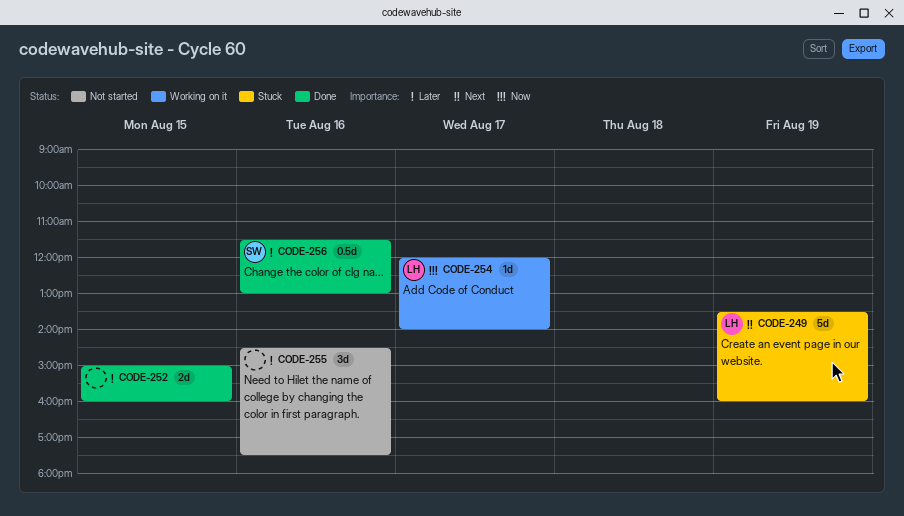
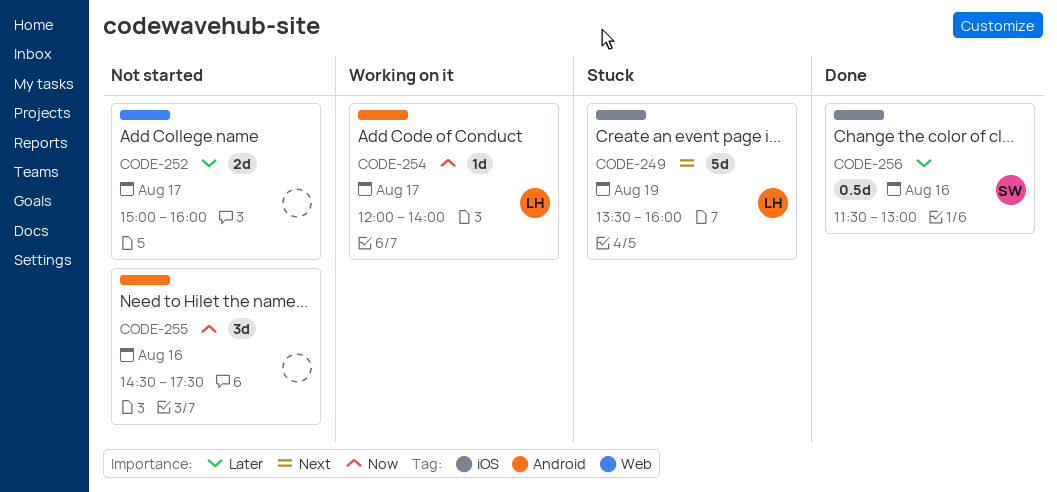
CODE-252, status: Done -> Not started
CODE-252, day: Aug 15 -> Aug 17
CODE-255, priority: Later -> Now

